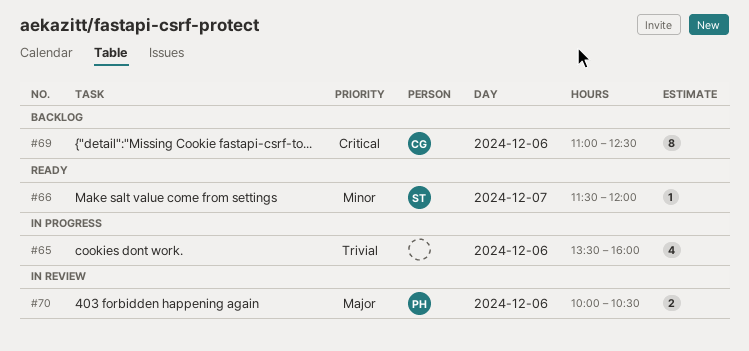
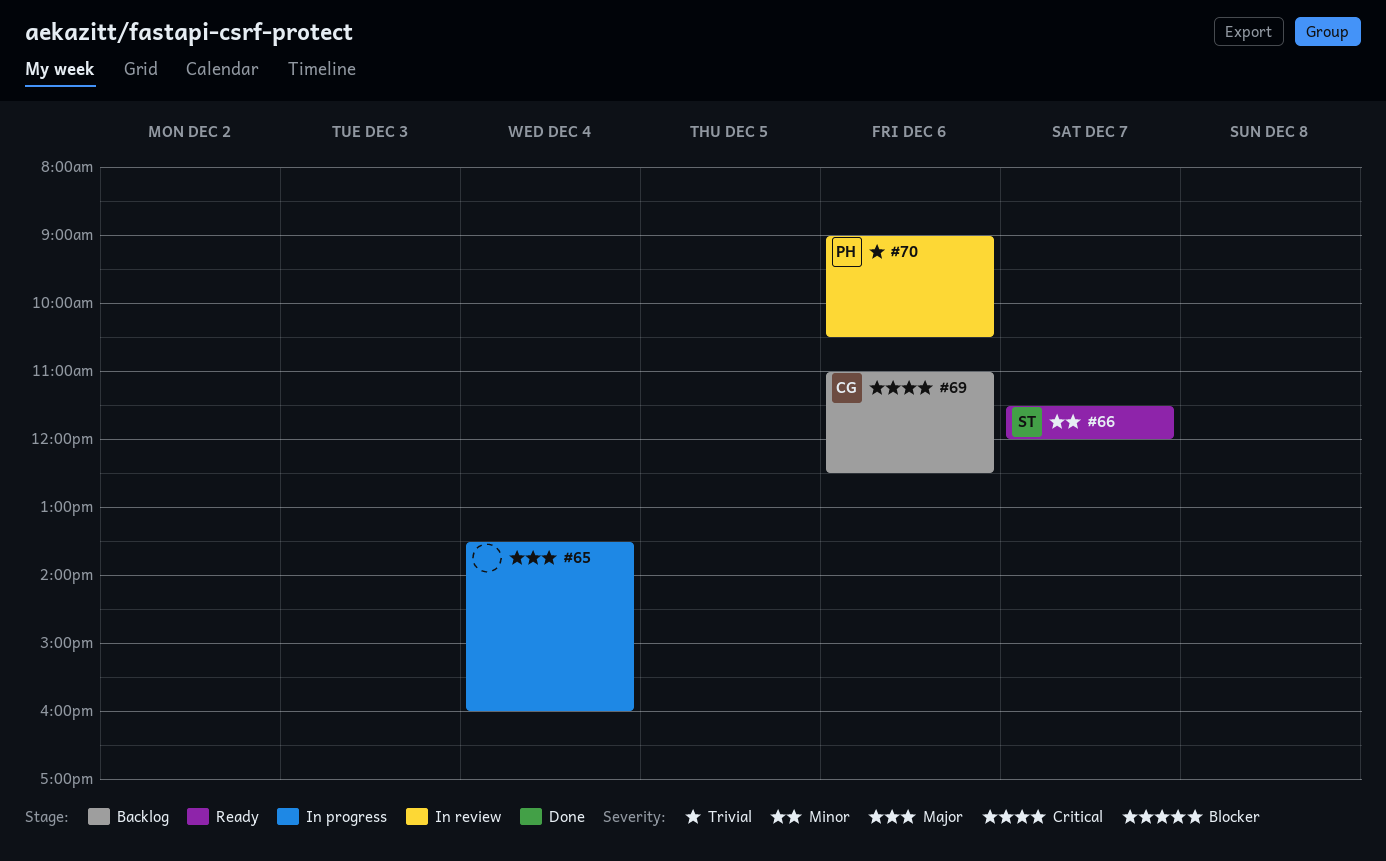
#65, priority: Trivial -> Major
#65, day: Dec 6 -> Dec 4
#70, priority: Major -> Trivial
#70, begins: 10:00 -> 09:00

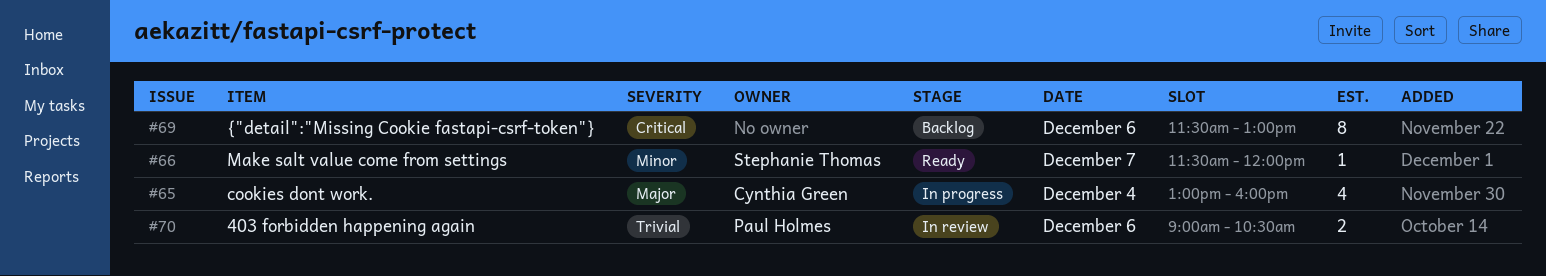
#65, owner: none -> Cynthia Green
#65, begins: 13:30 -> 13:00
#69, owner: Cynthia Green -> none
#69, begins: 11:00 -> 11:30
#69, ends: 12:30 -> 13:00

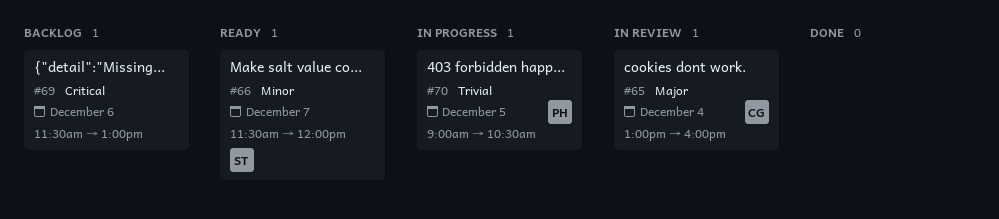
#65, status: In progress -> In review
#70, status: In review -> In progress
#70, day: Dec 6 -> Dec 5

